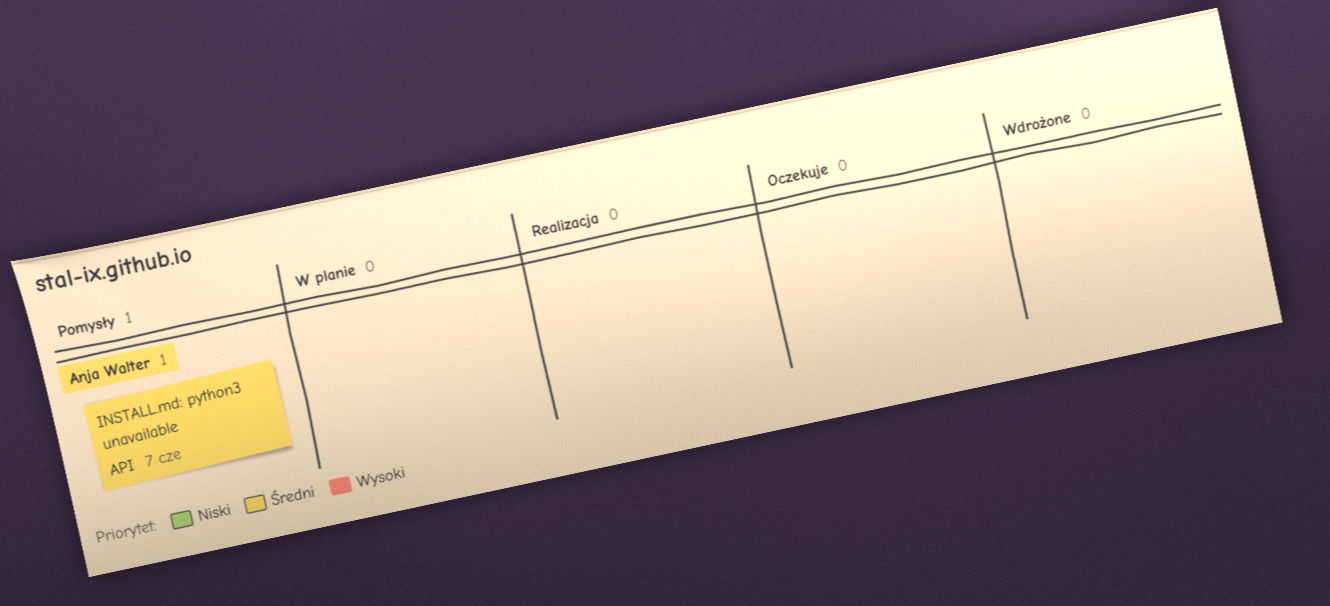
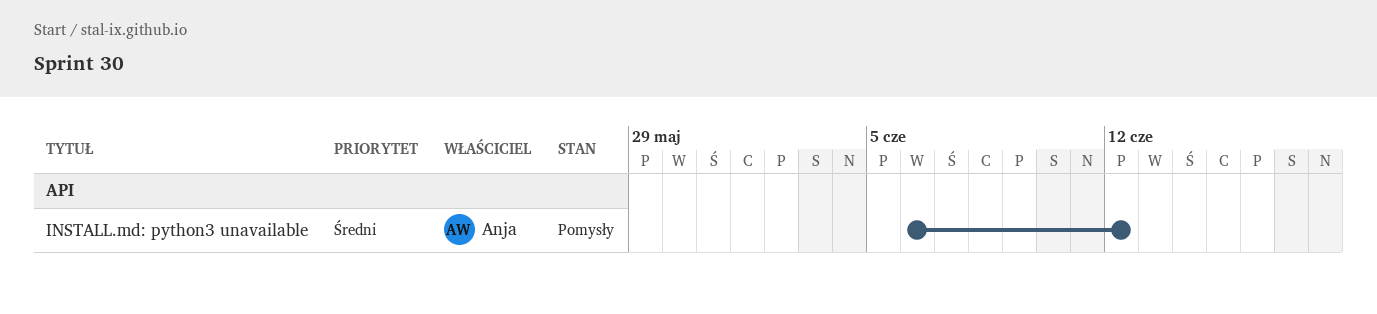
INSTALL.md: python3 unavailable, due: Jun 7 -> Jun 12

